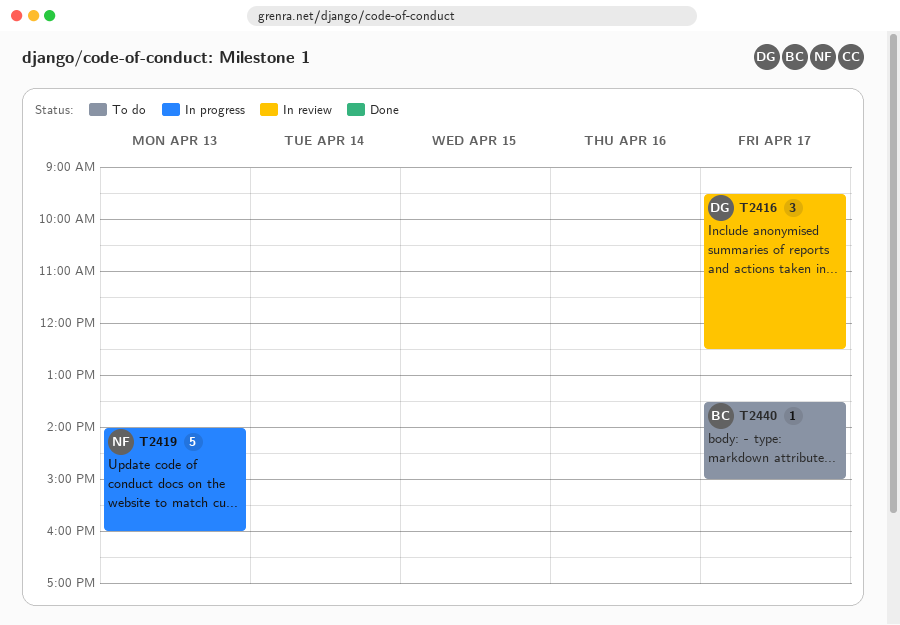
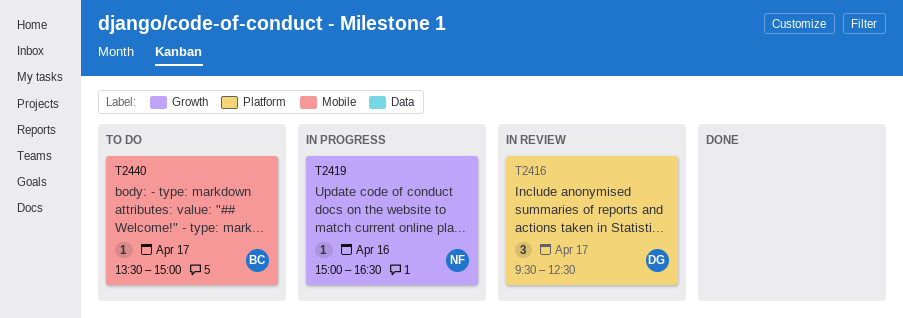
T2419, estimate: 5 -> 1
T2419, day: Apr 13 -> Apr 16
T2419, begins: 14:00 -> 15:00
T2419, ends: 16:00 -> 16:30

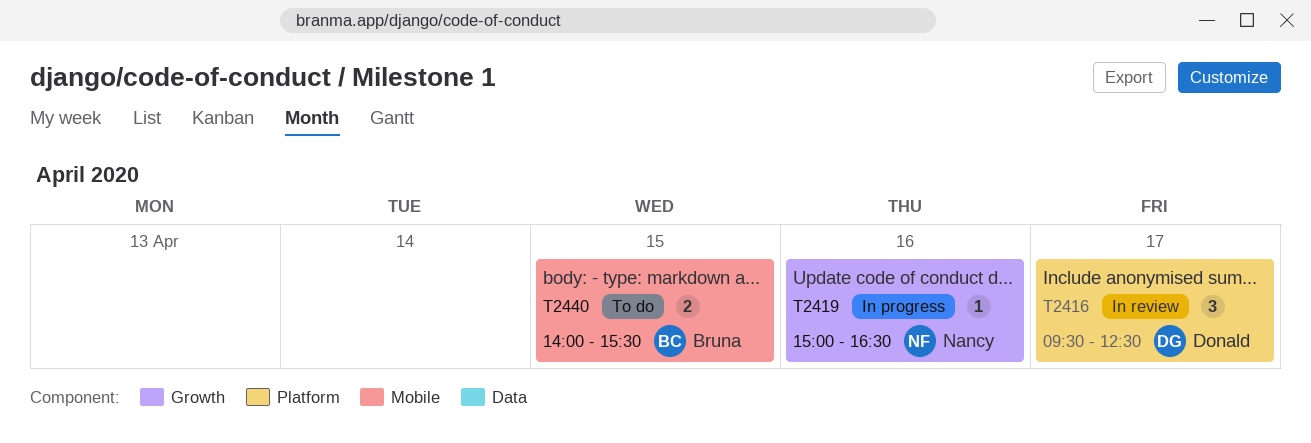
T2440, estimate: 1 -> 2
T2440, day: Apr 17 -> Apr 15
T2440, begins: 13:30 -> 14:00
T2440, ends: 15:00 -> 15:30

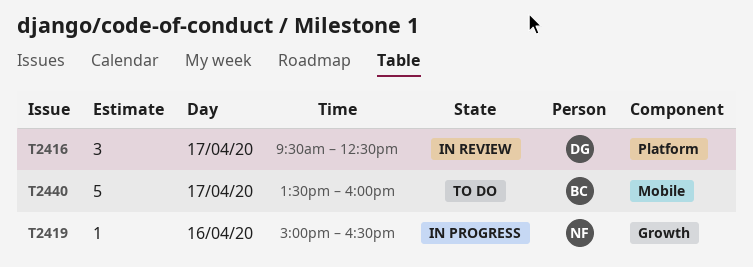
T2440, estimate: 2 -> 5
T2440, day: Apr 15 -> Apr 17
T2440, begins: 14:00 -> 13:30
T2440, ends: 15:30 -> 16:00

